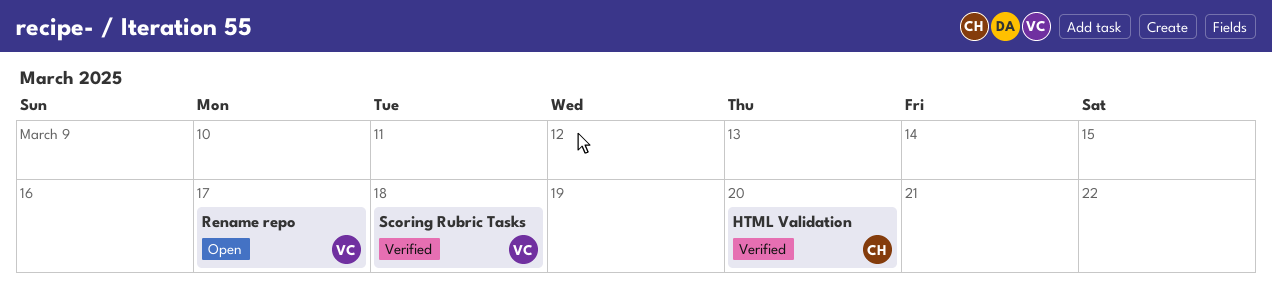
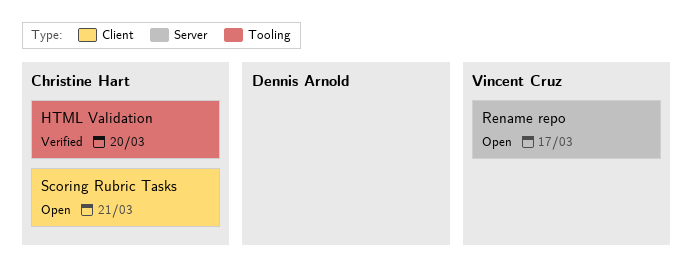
Scoring Rubric Tasks, status: Verified -> Open
Scoring Rubric Tasks, owner: Vincent Cruz -> Christine Hart
Scoring Rubric Tasks, due: Mar 18 -> Mar 21

